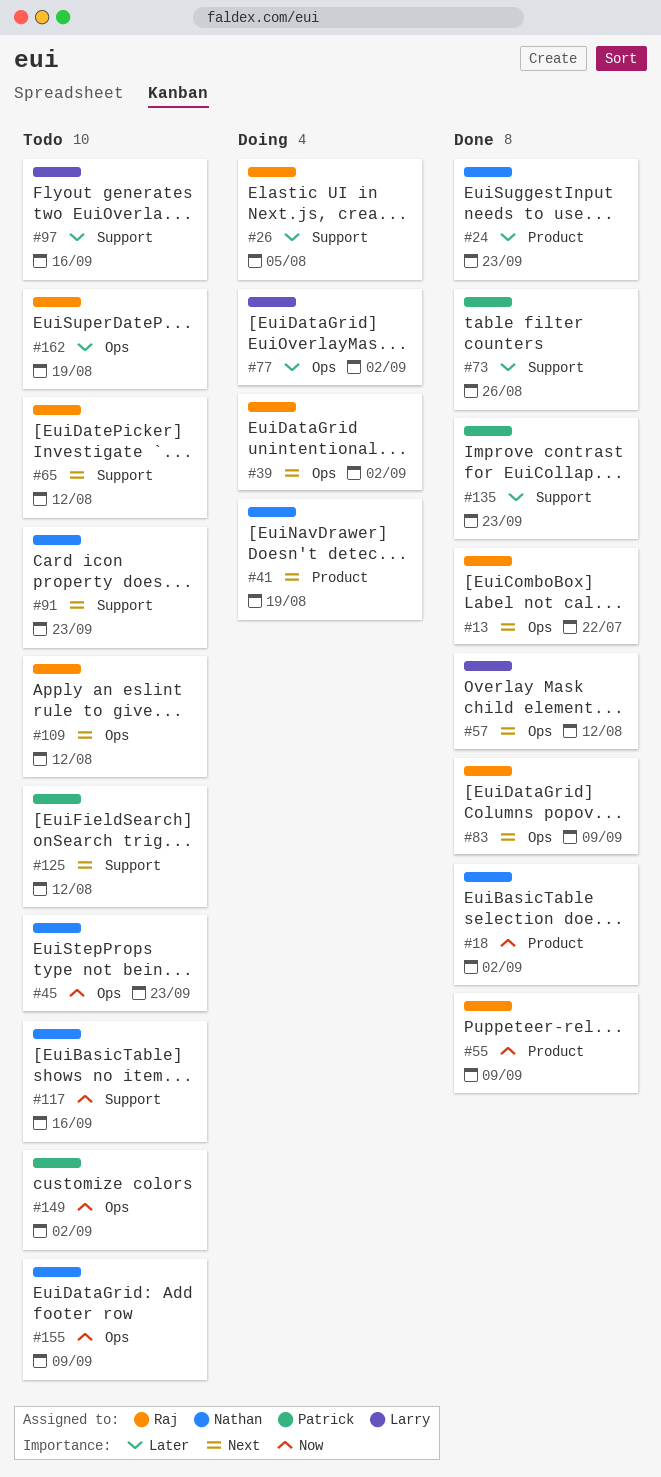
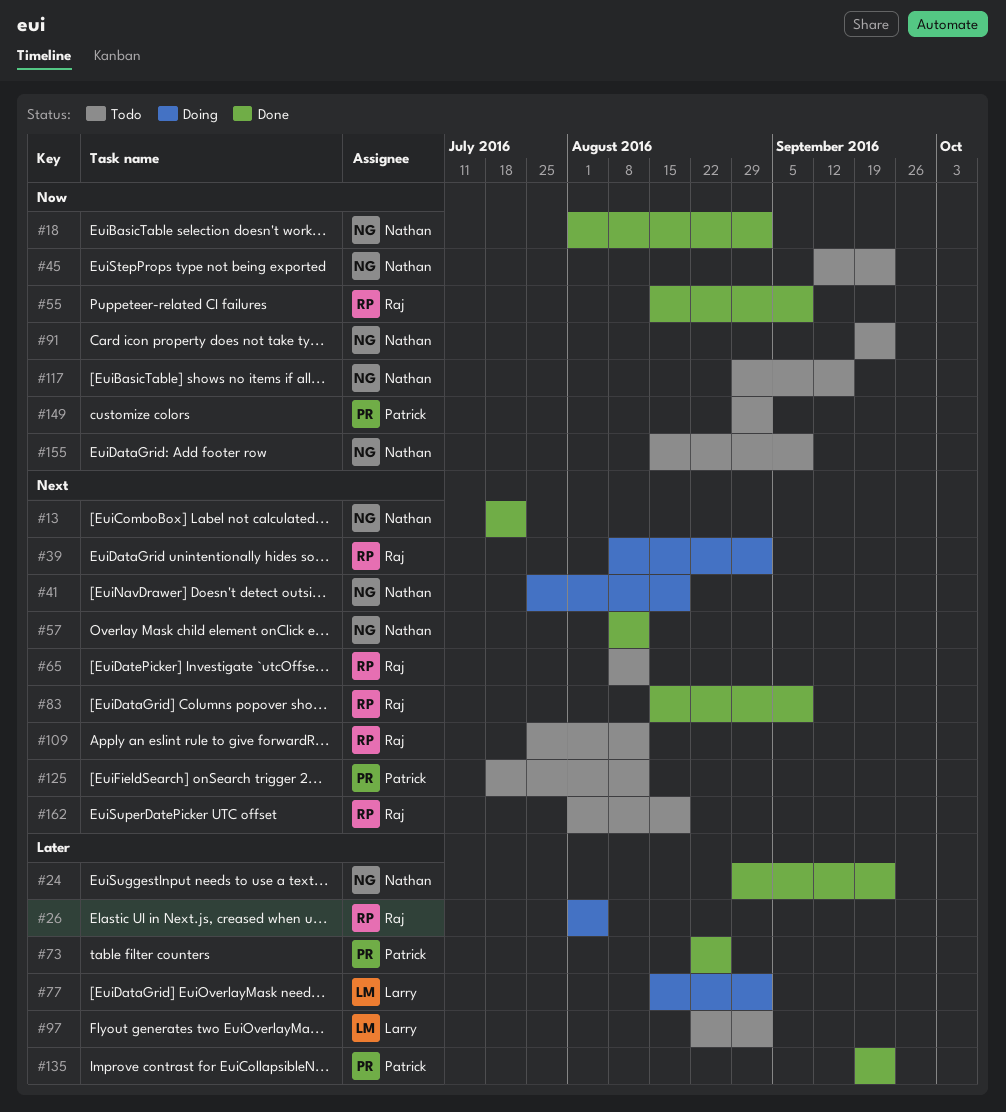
#13, owner: Raj -> Nathan
#57, owner: Larry -> Nathan
#91, priority: Next -> Now
#97, due: Sep 16 -> Sep 2
#162, priority: Later -> Next

